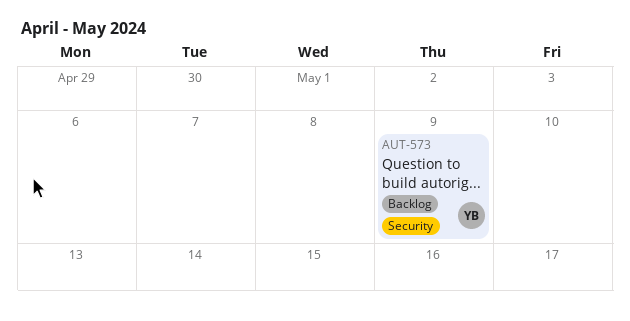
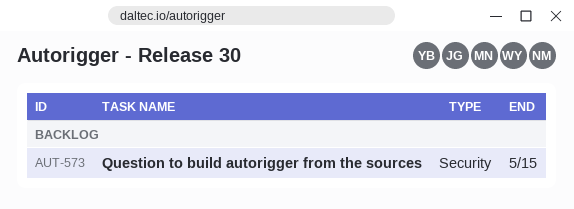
AUT-573, due: May 9 -> May 15

